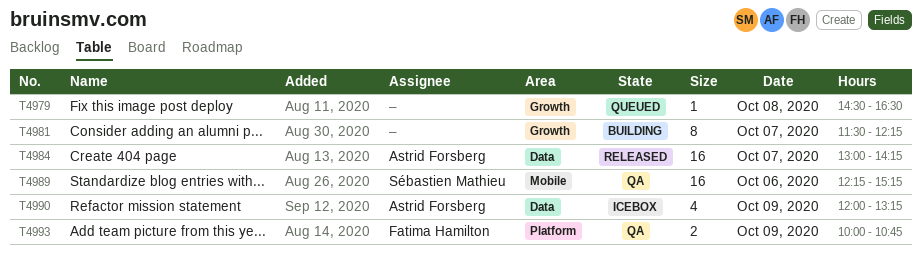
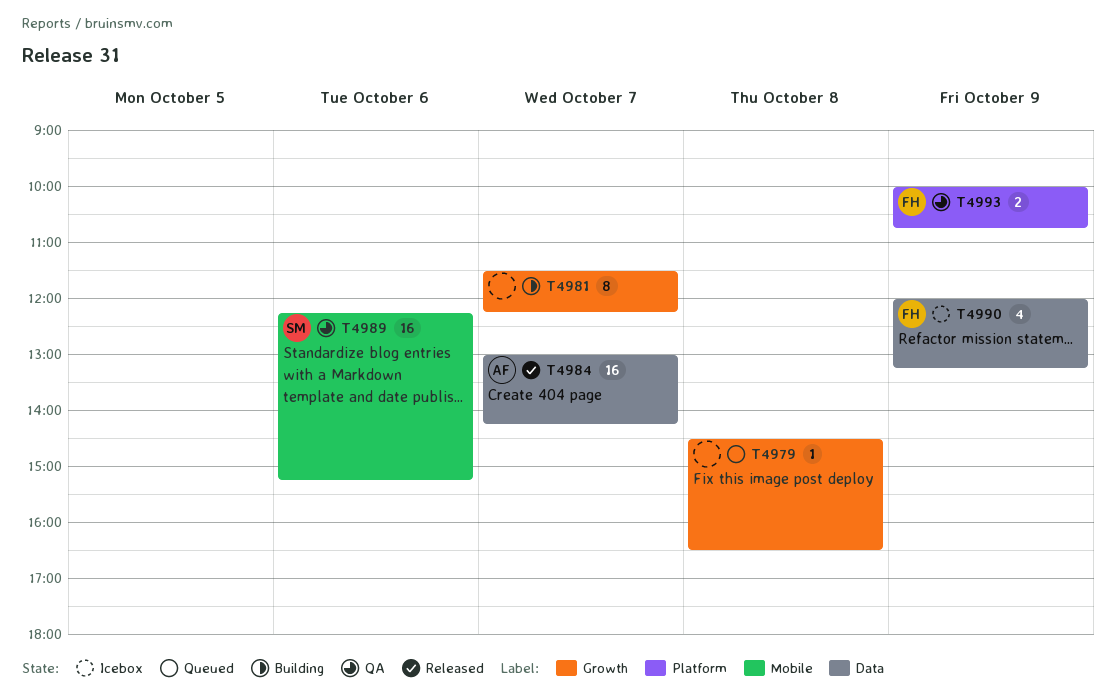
T4990, owner: Astrid Forsberg -> Fatima Hamilton

